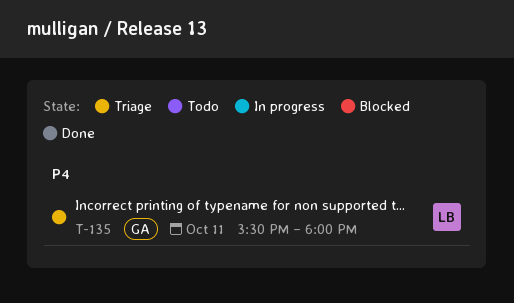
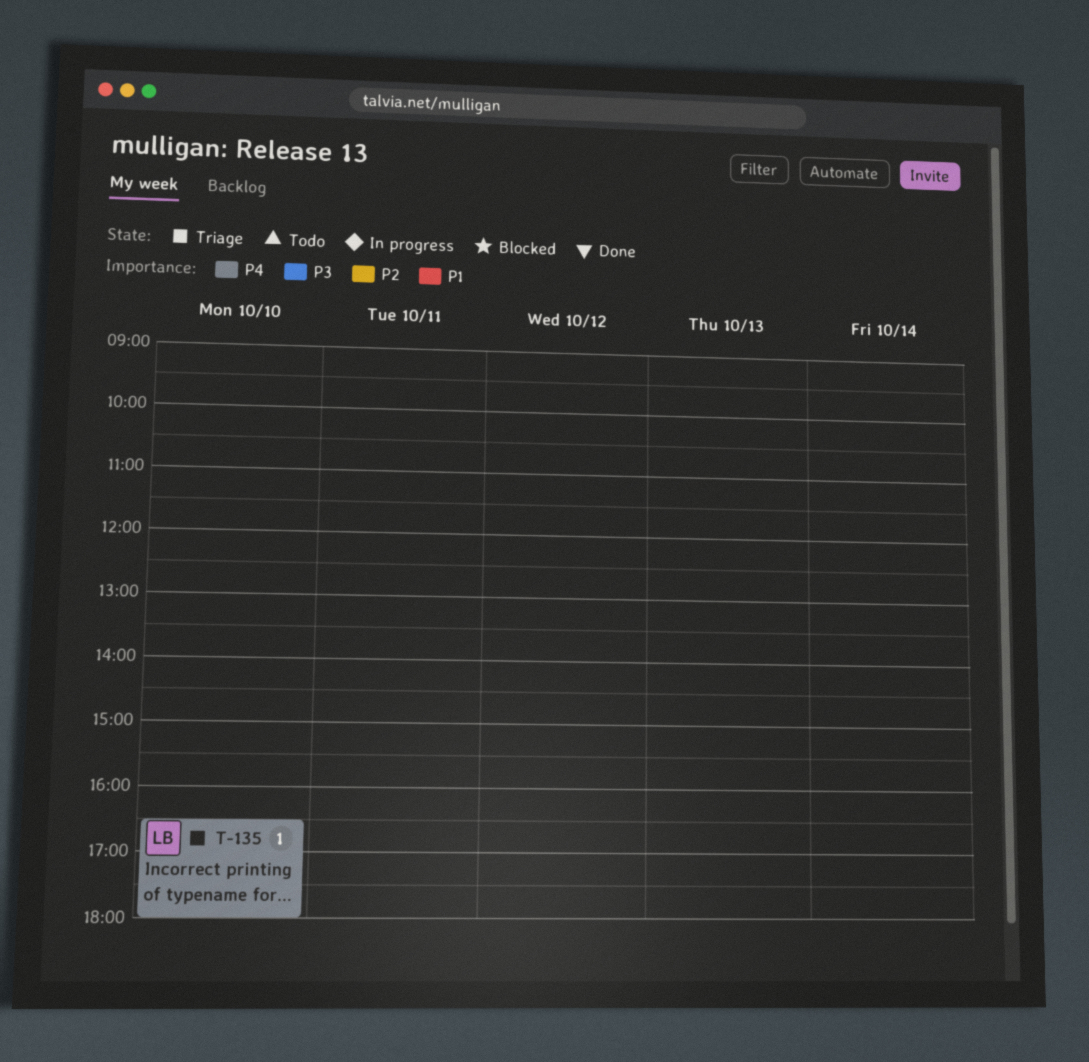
T-135, day: Oct 11 -> Oct 10
T-135, begins: 15:30 -> 16:30

